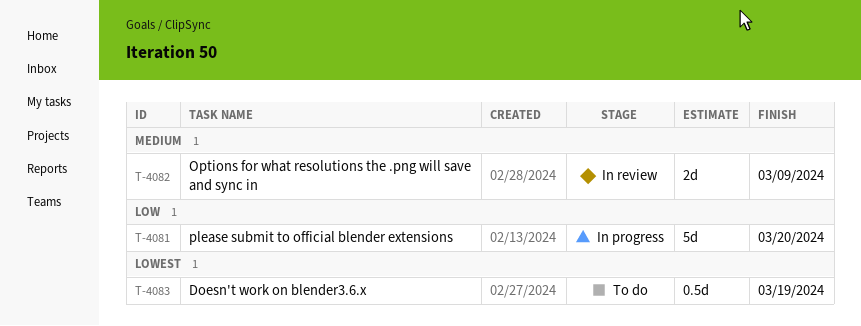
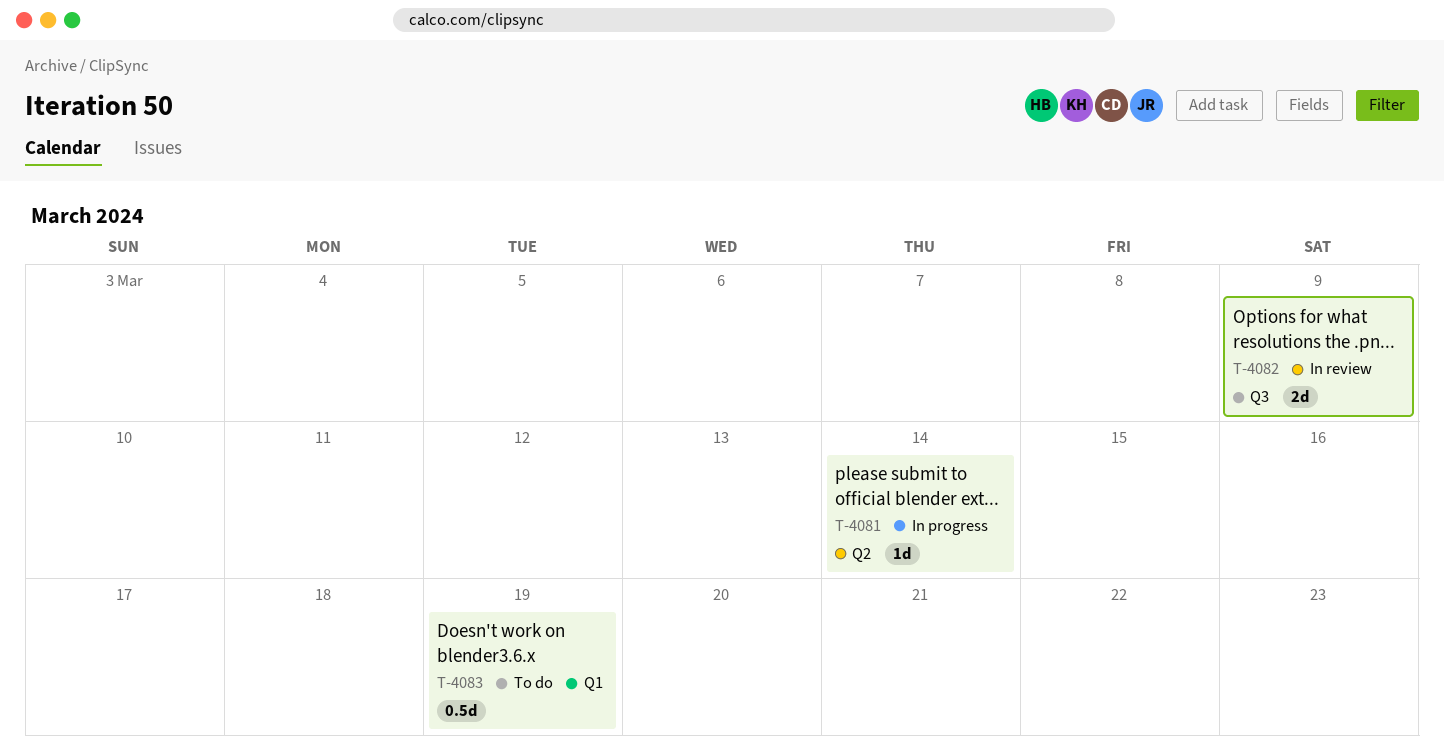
T-4081, estimate: 5d -> 1d
T-4081, due: Mar 20 -> Mar 14

